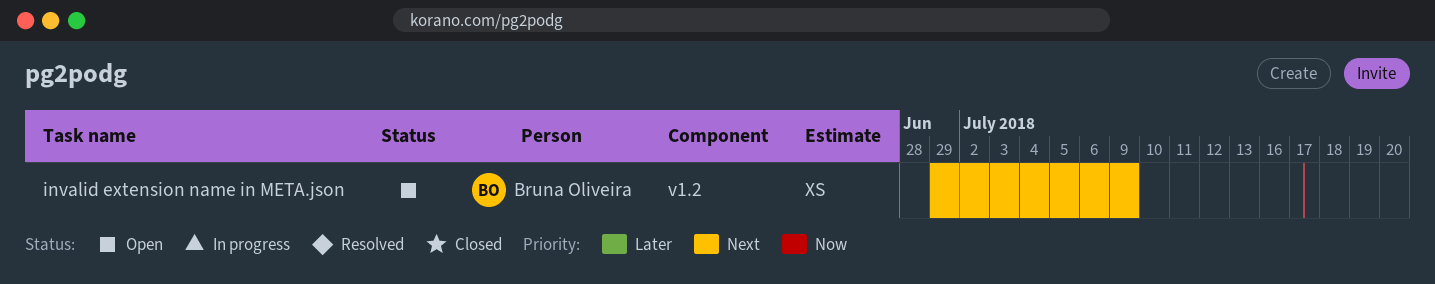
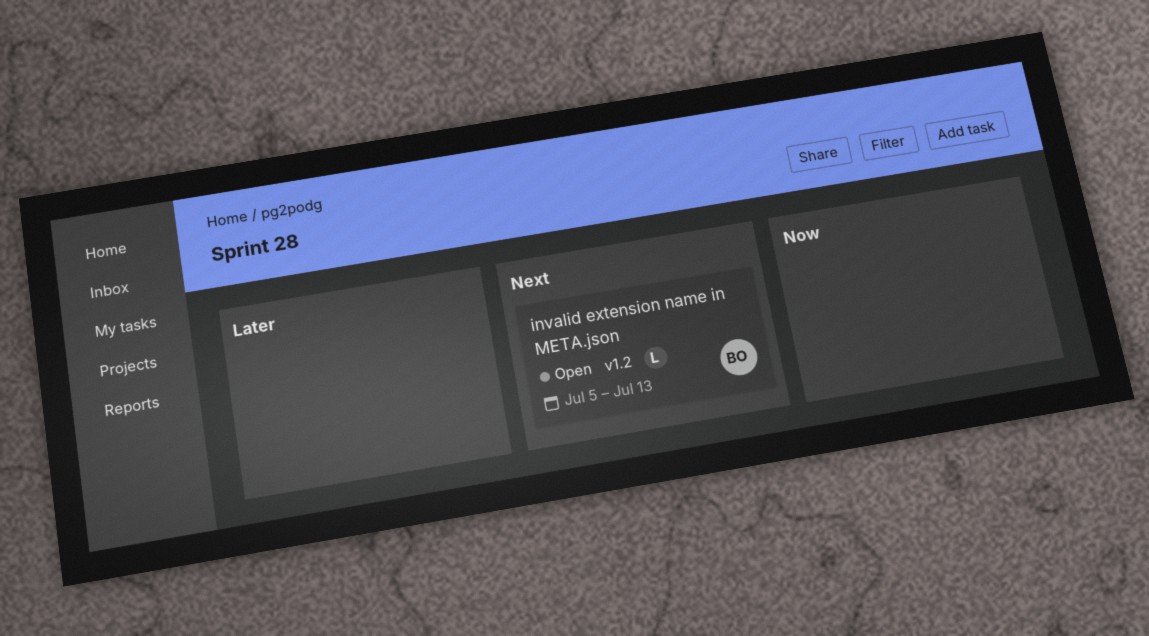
invalid extension name in META.json, estimate: XS -> L
invalid extension name in META.json, start: Jun 29 -> Jul 5
invalid extension name in META.json, due: Jul 9 -> Jul 13

